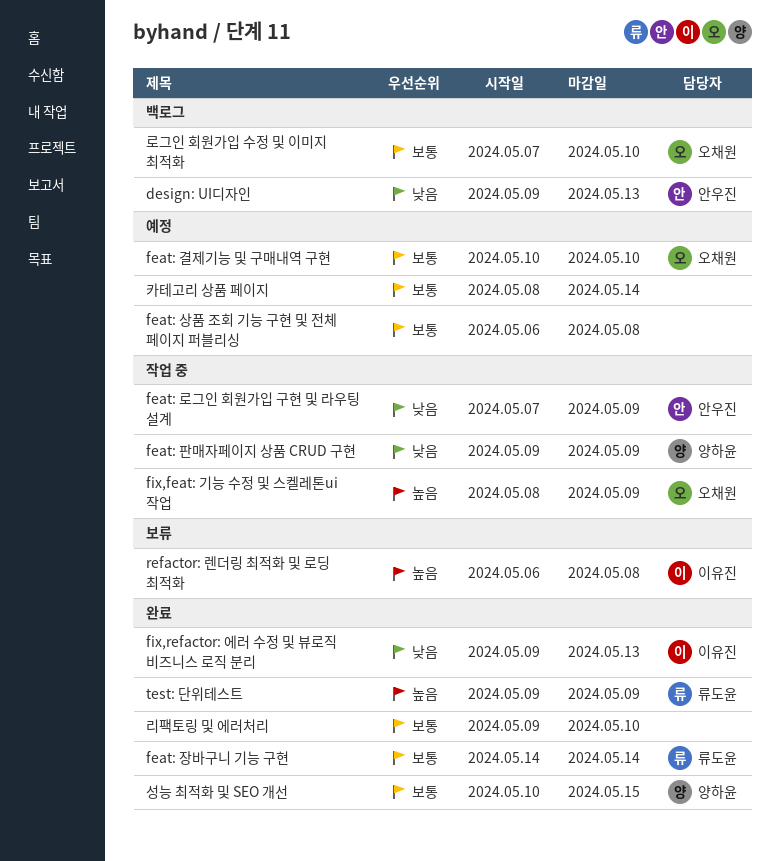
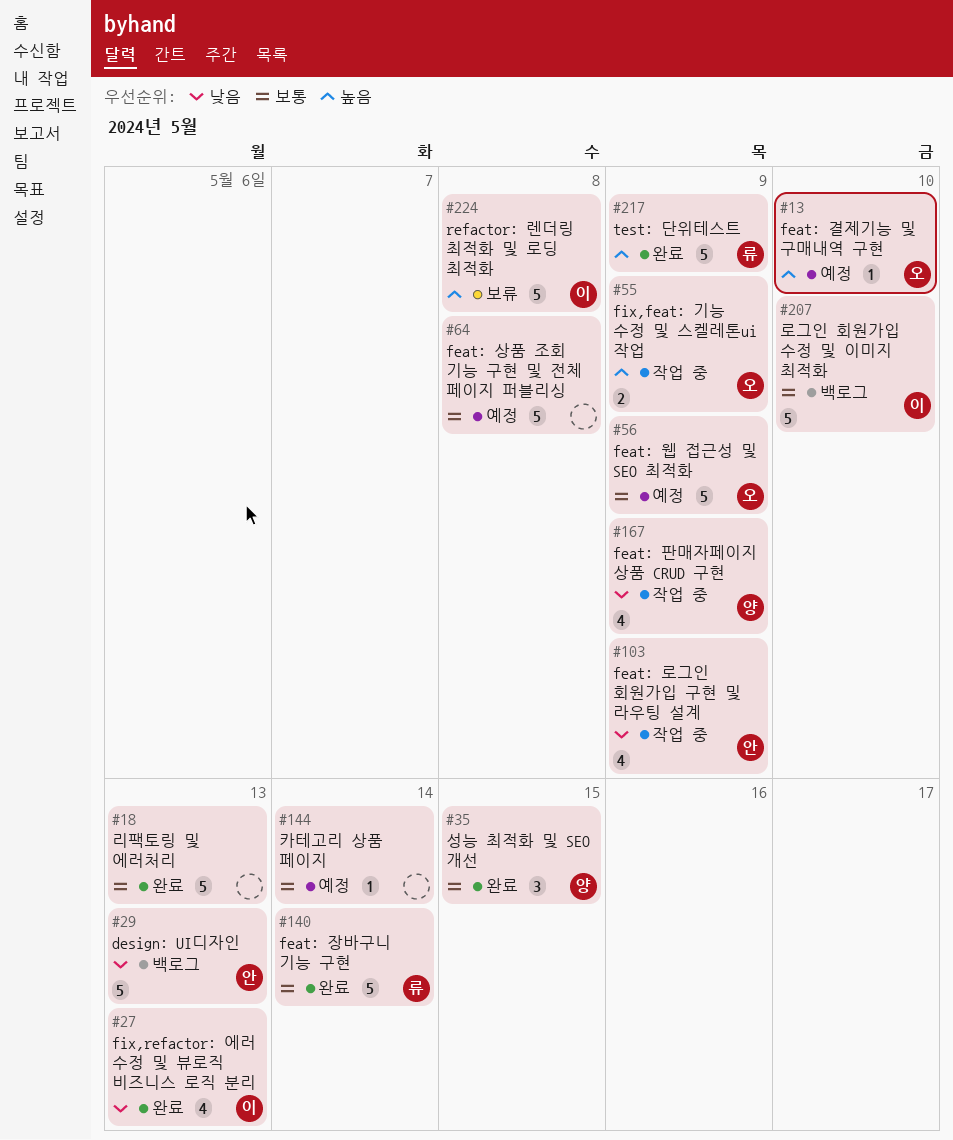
feat: 결제기능 및 구매내역 구현, priority: 보통 -> 높음
feat: 웹 접근성 및 SEO 최적화: none -> present
로그인 회원가입 수정 및 이미지 최적화, owner: 오채원 -> 이유진
리팩토링 및 에러처리, due: May 10 -> May 13

